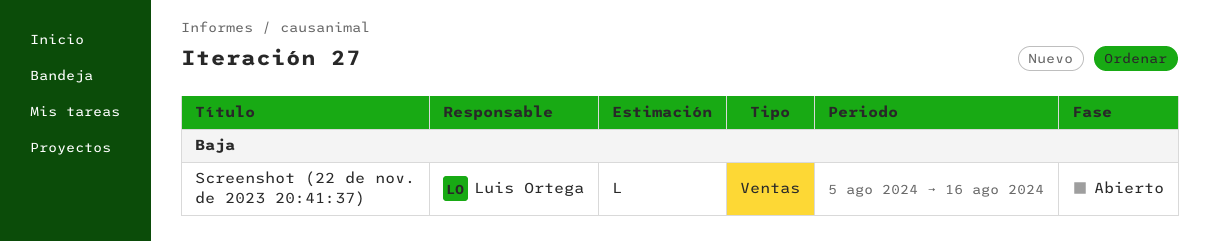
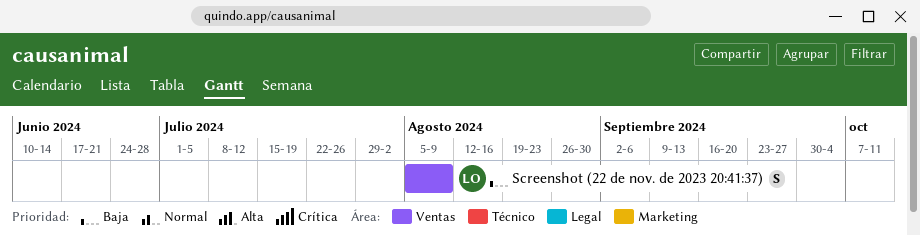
Screenshot (22 de nov. de 2023 20:41:37), estimate: L -> S
Screenshot (22 de nov. de 2023 20:41:37), due: Aug 16 -> Aug 9

